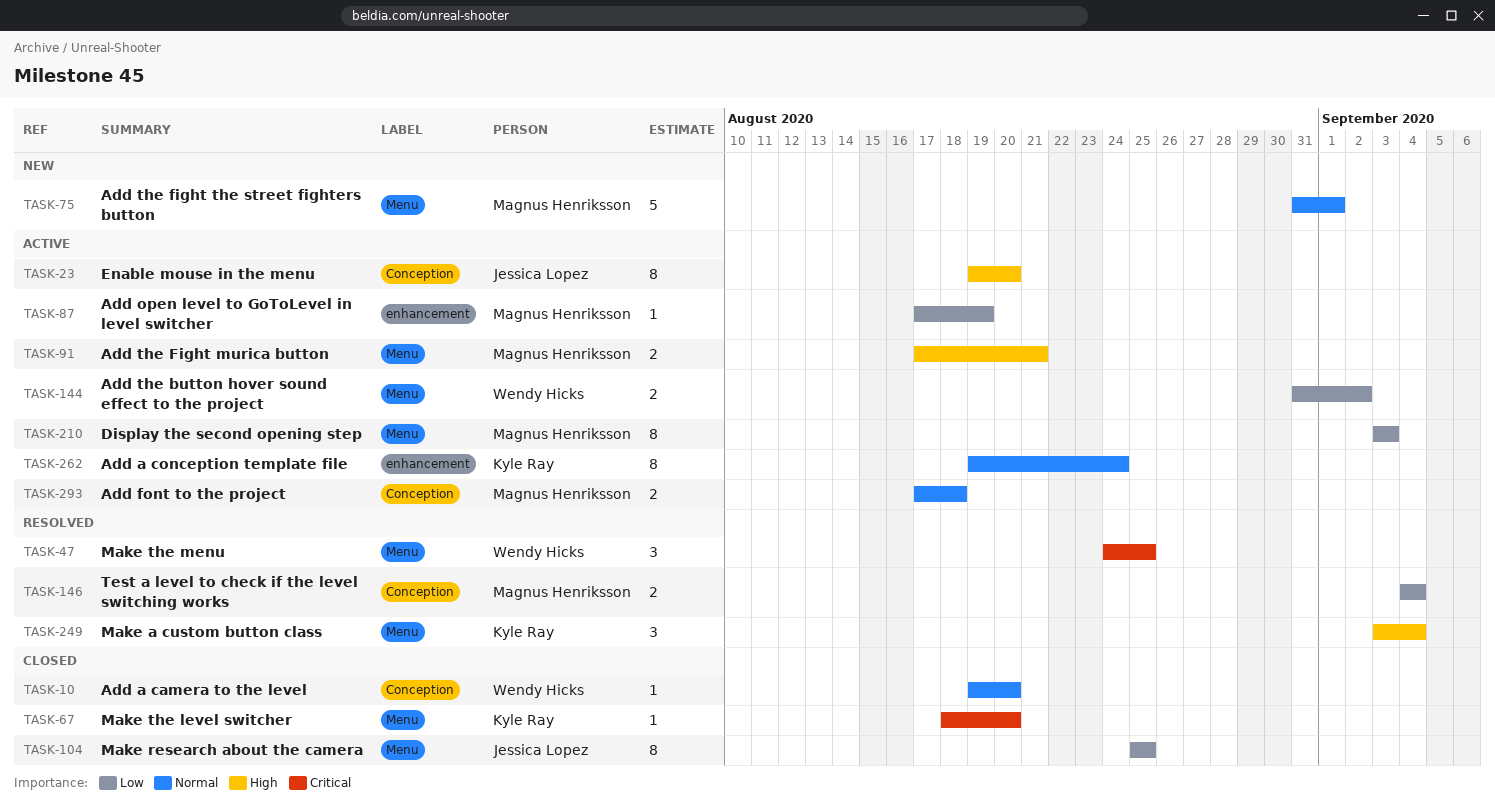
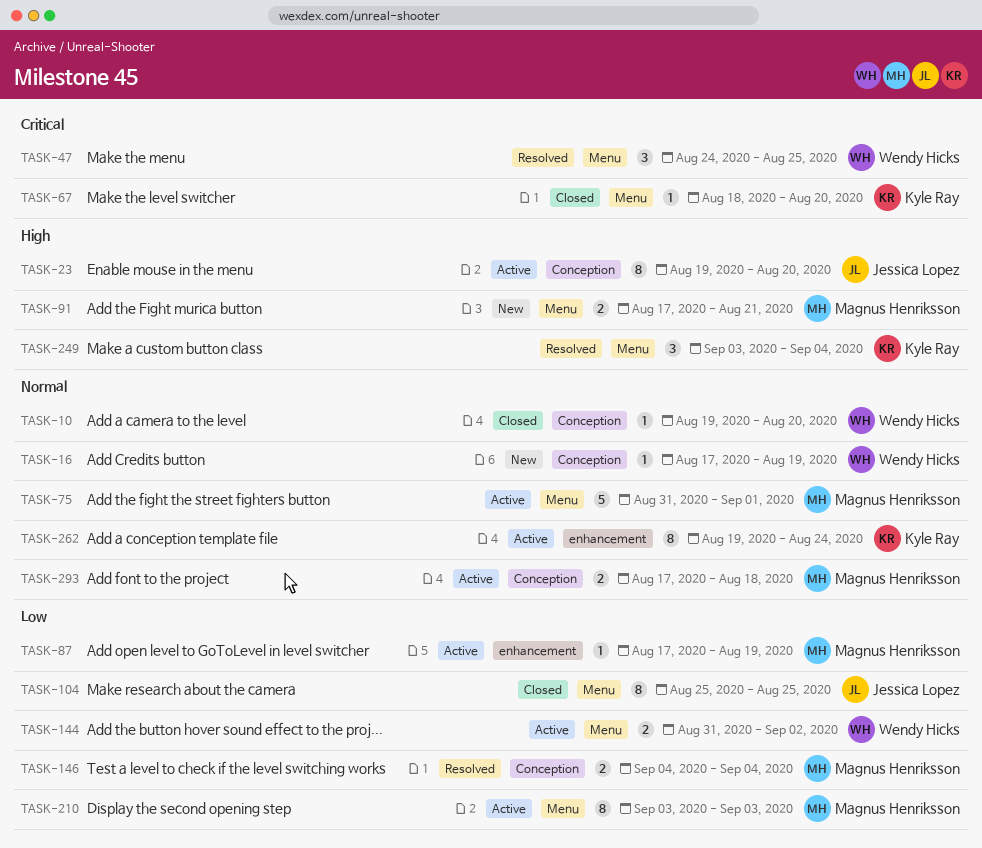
TASK-16: none -> present
TASK-75, status: New -> Active
TASK-91, status: Active -> New

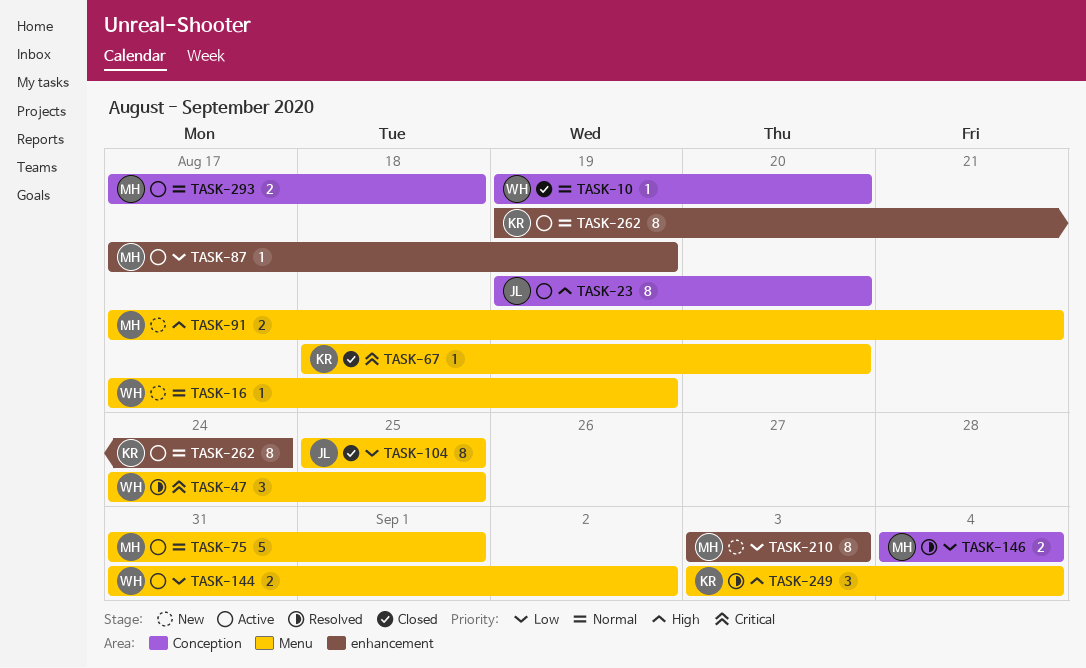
TASK-16, label: Conception -> Menu
TASK-210, status: Active -> New
TASK-210, label: Menu -> enhancement

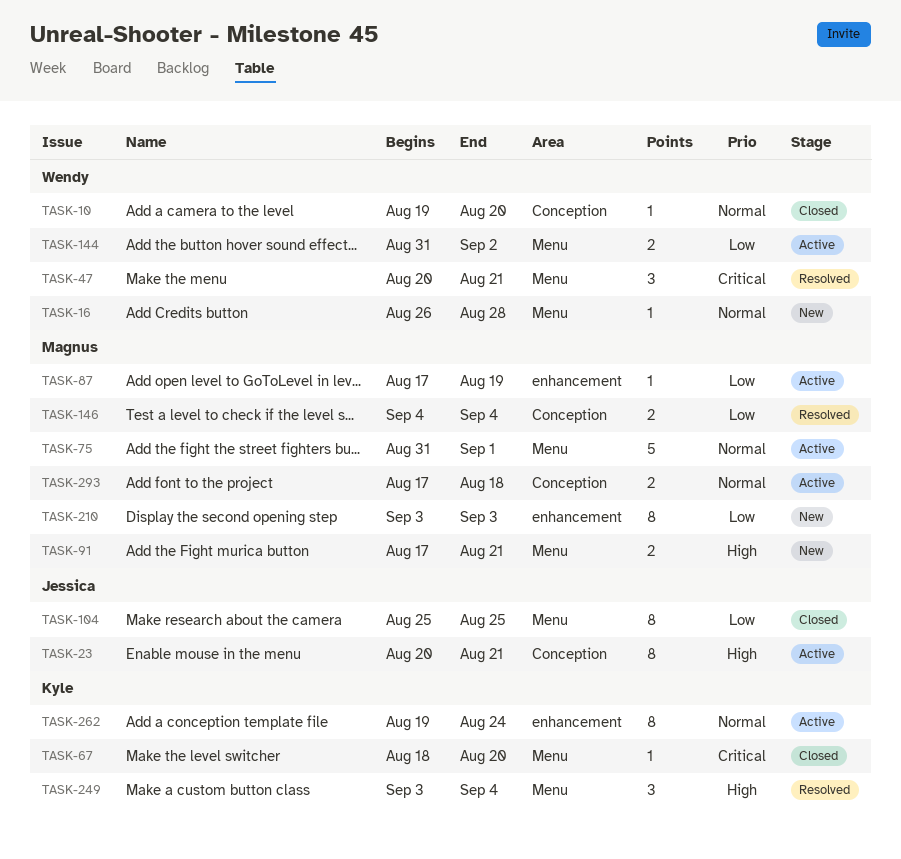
TASK-16, start: Aug 17 -> Aug 26
TASK-16, due: Aug 19 -> Aug 28
TASK-23, start: Aug 19 -> Aug 20
TASK-23, due: Aug 20 -> Aug 21
TASK-47, start: Aug 24 -> Aug 20
TASK-47, due: Aug 25 -> Aug 21

